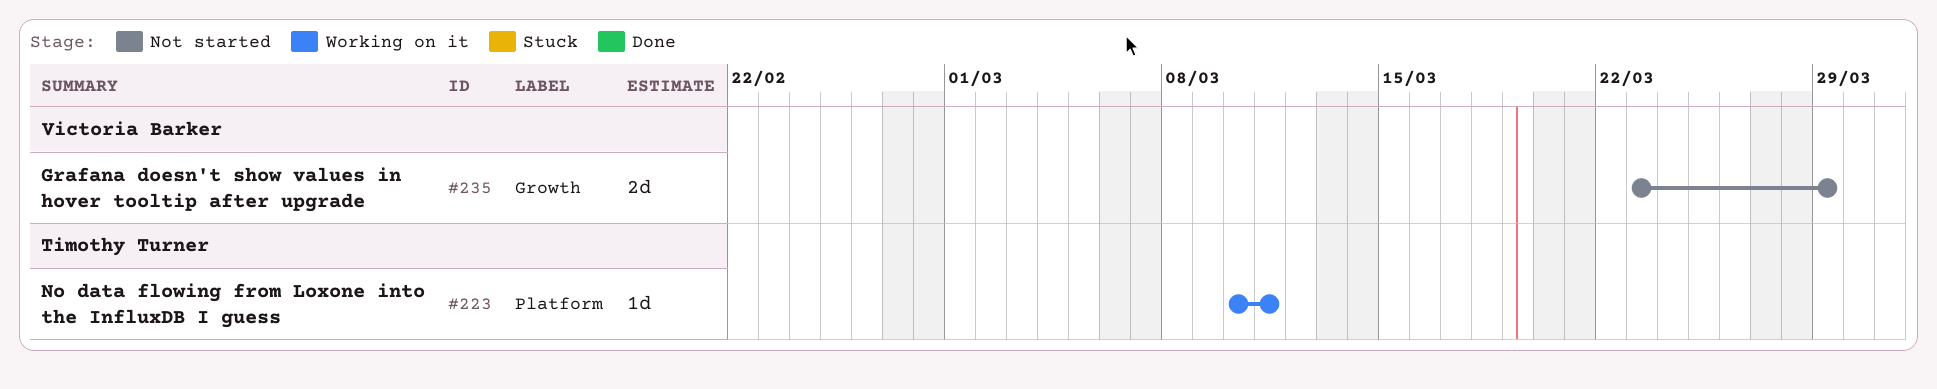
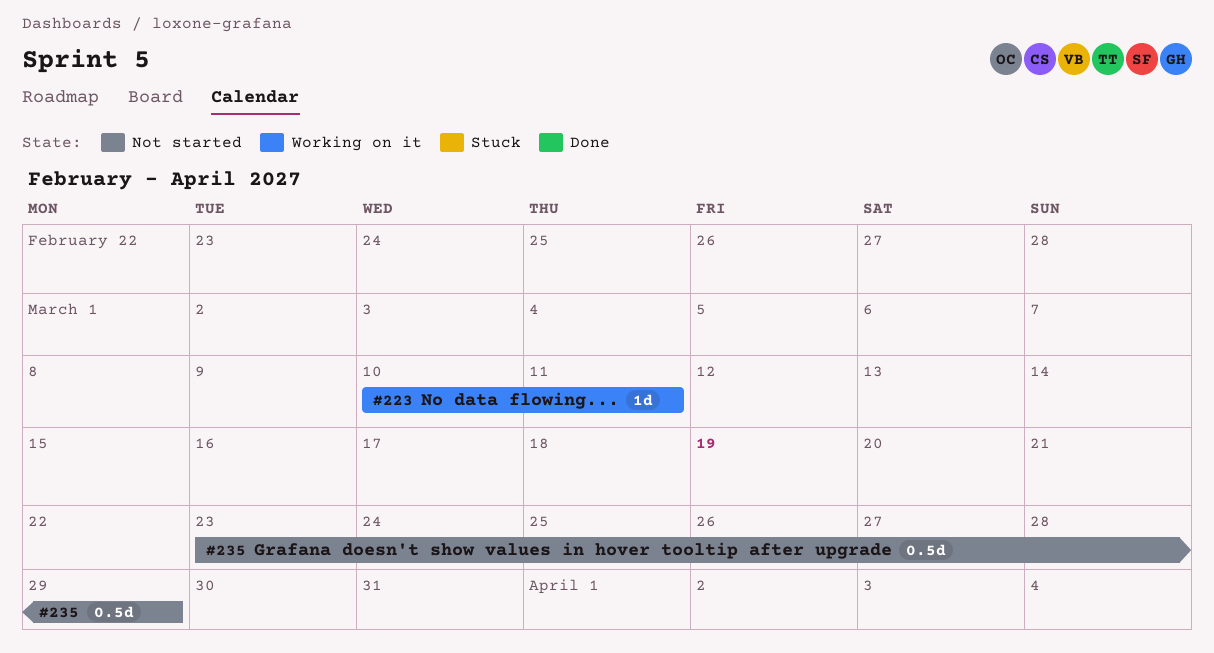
#235, estimate: 2d -> 0.5d

